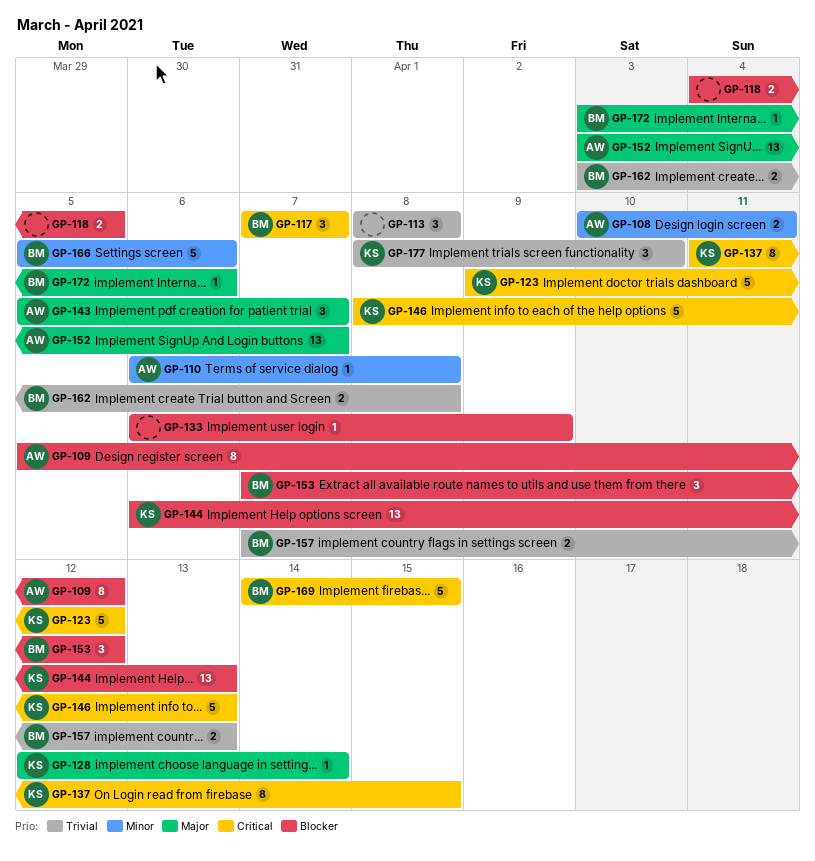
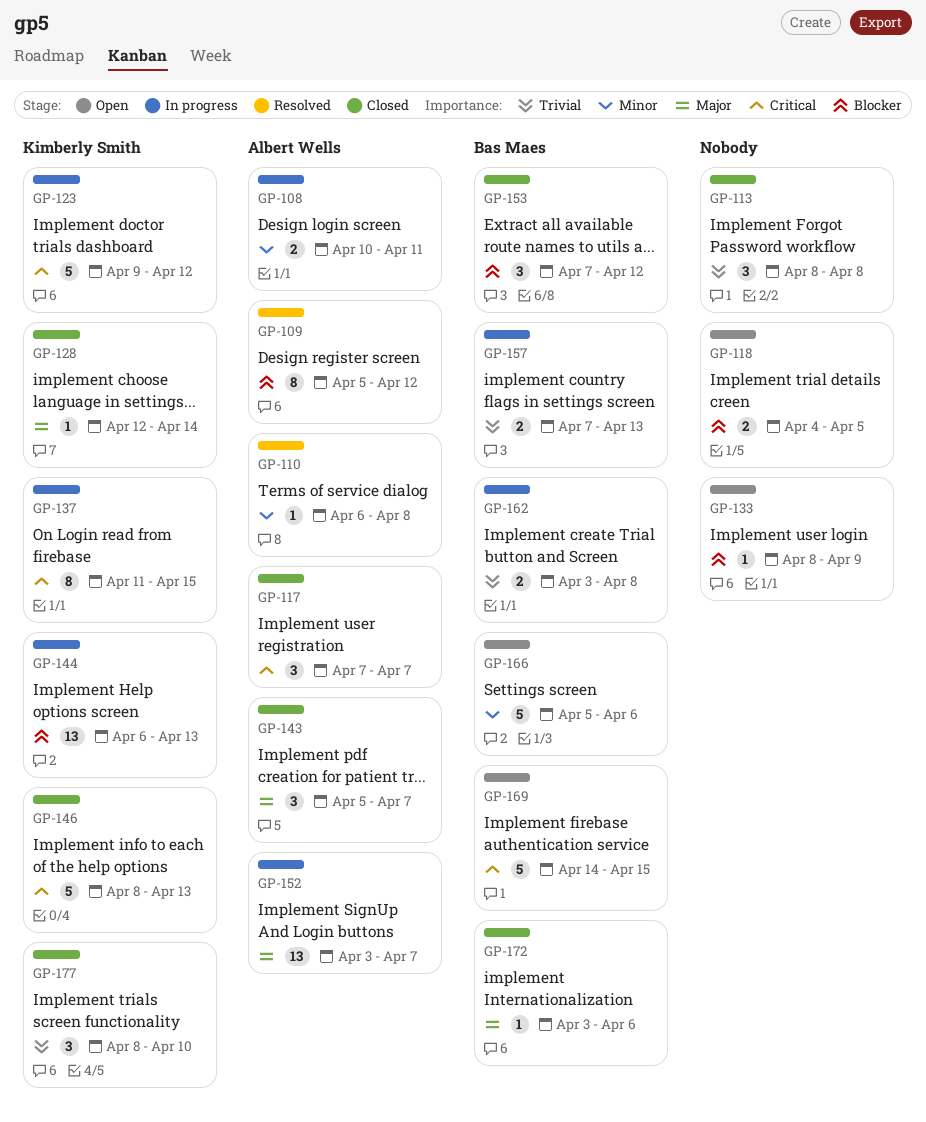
GP-117, owner: Bas Maes -> Albert Wells
GP-133, start: Apr 6 -> Apr 8

